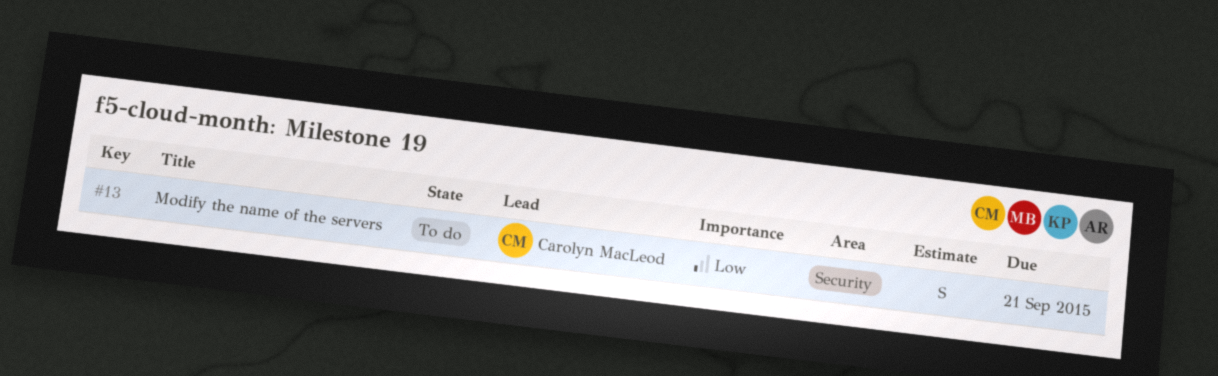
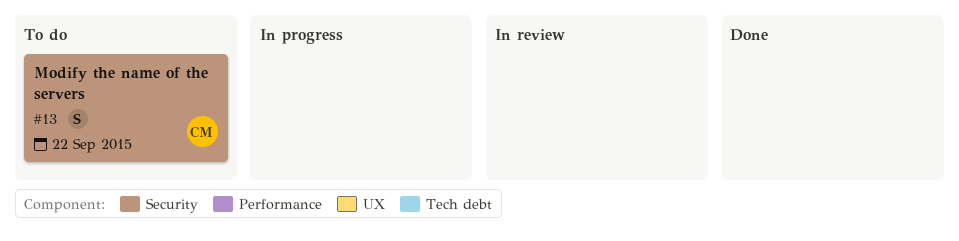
#13, due: Sep 21 -> Sep 22

